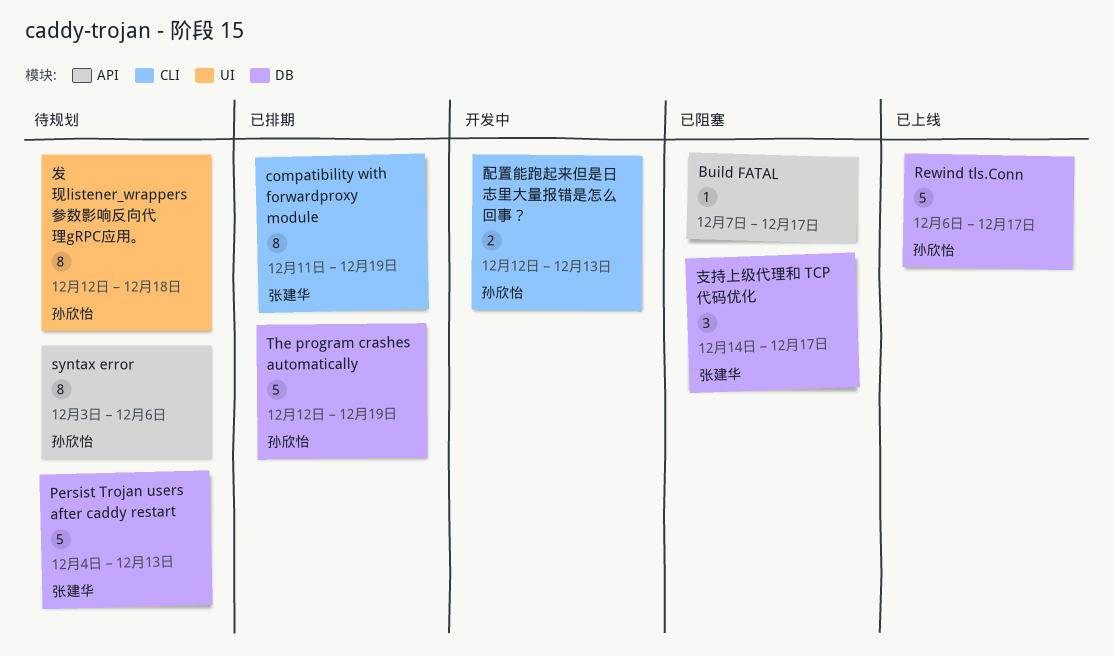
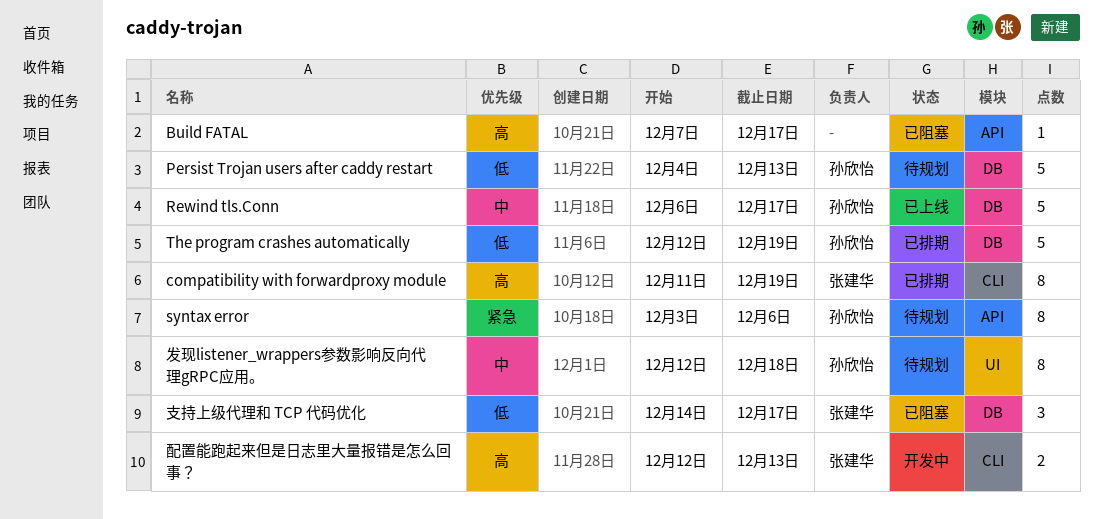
Persist Trojan users after caddy restart, owner: 张建华 -> 孙欣怡
配置能跑起来但是日志里大量报错是怎么回事？, owner: 孙欣怡 -> 张建华

